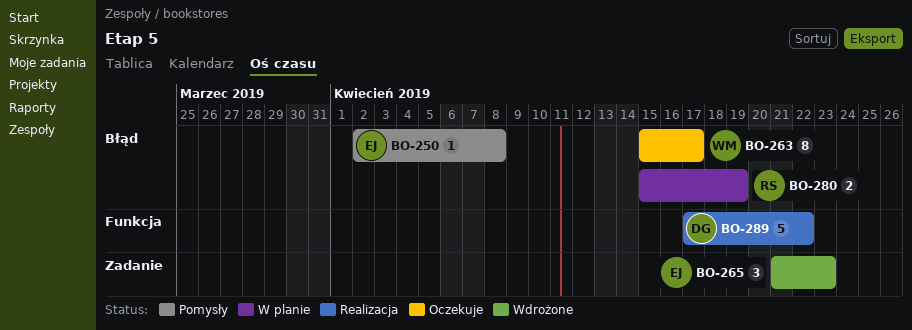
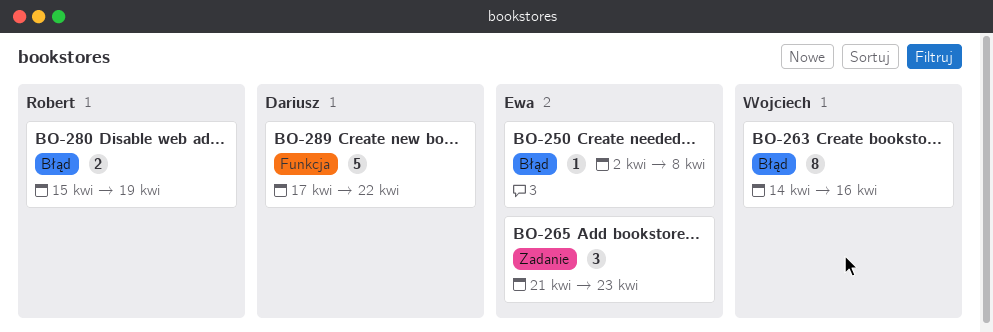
BO-263, start: Apr 15 -> Apr 14
BO-263, due: Apr 17 -> Apr 16

